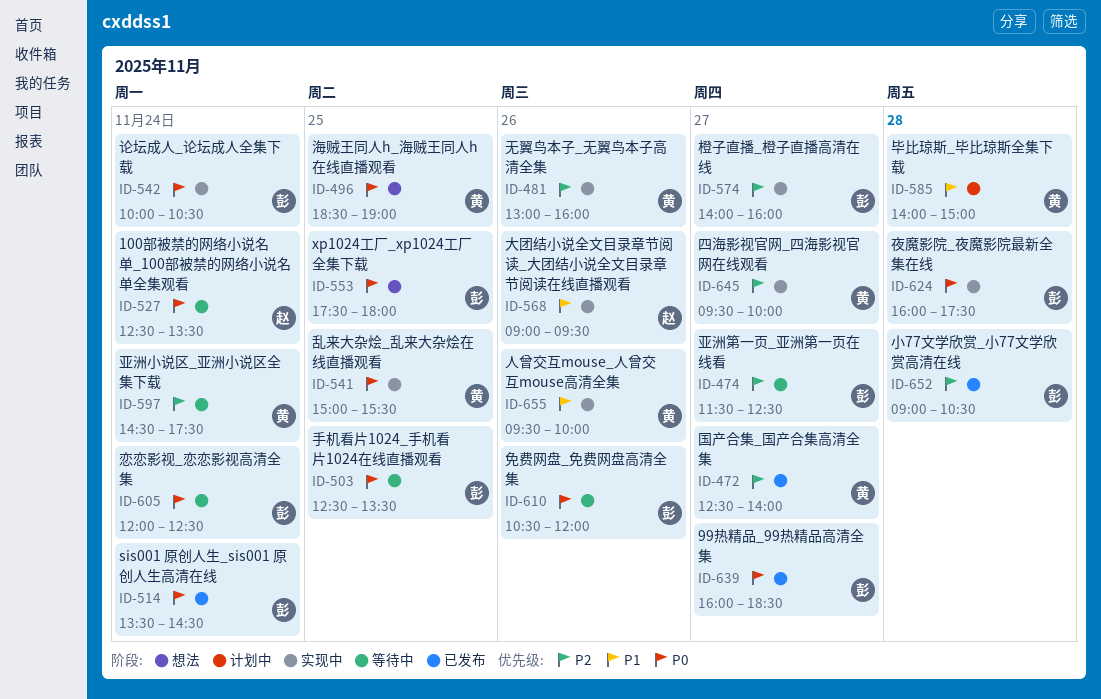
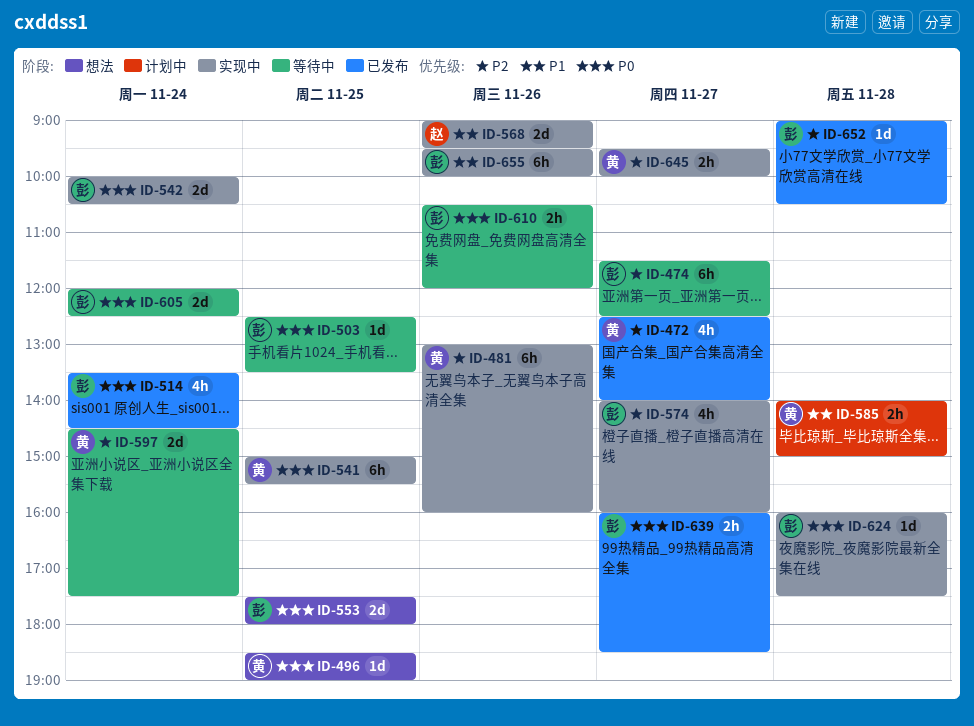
ID-527: present -> none
ID-655, owner: 黄 -> 彭

